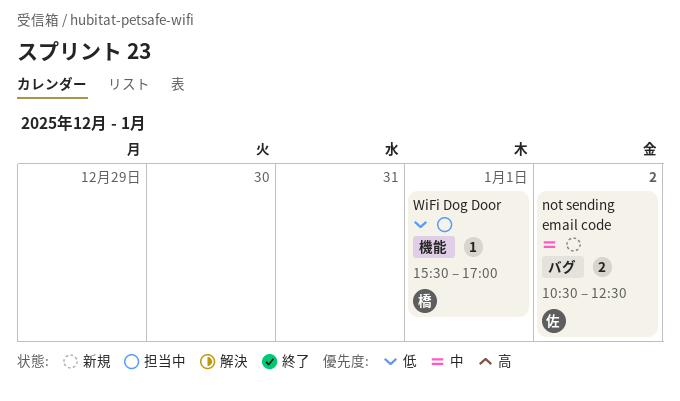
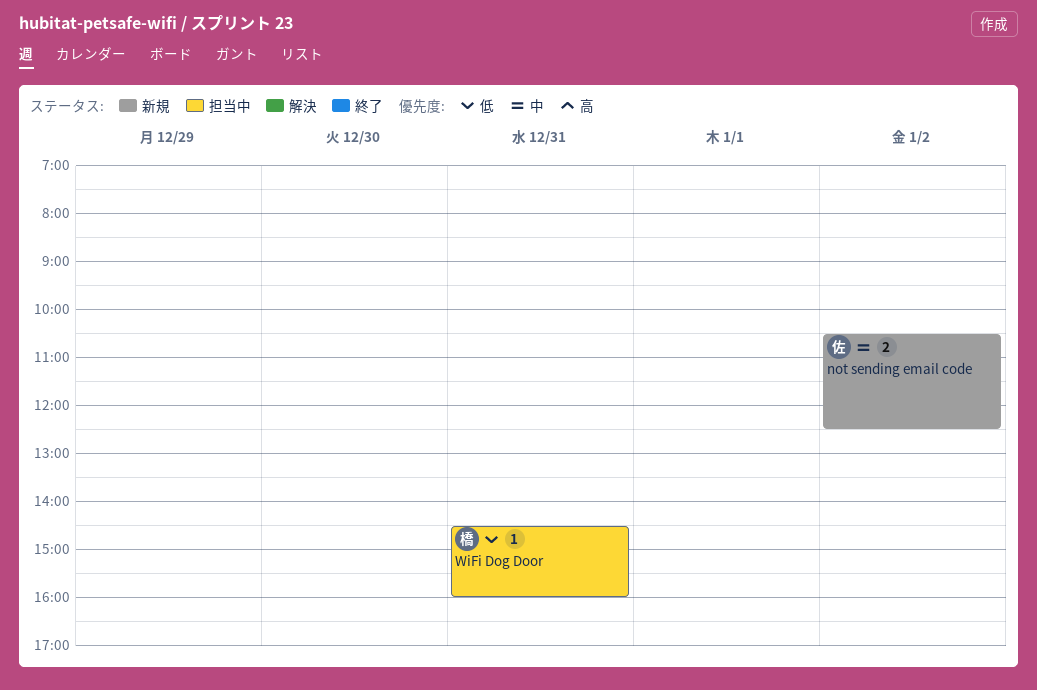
WiFi Dog Door, day: Jan 1 -> Dec 31
WiFi Dog Door, begins: 15:30 -> 14:30
WiFi Dog Door, ends: 17:00 -> 16:00

